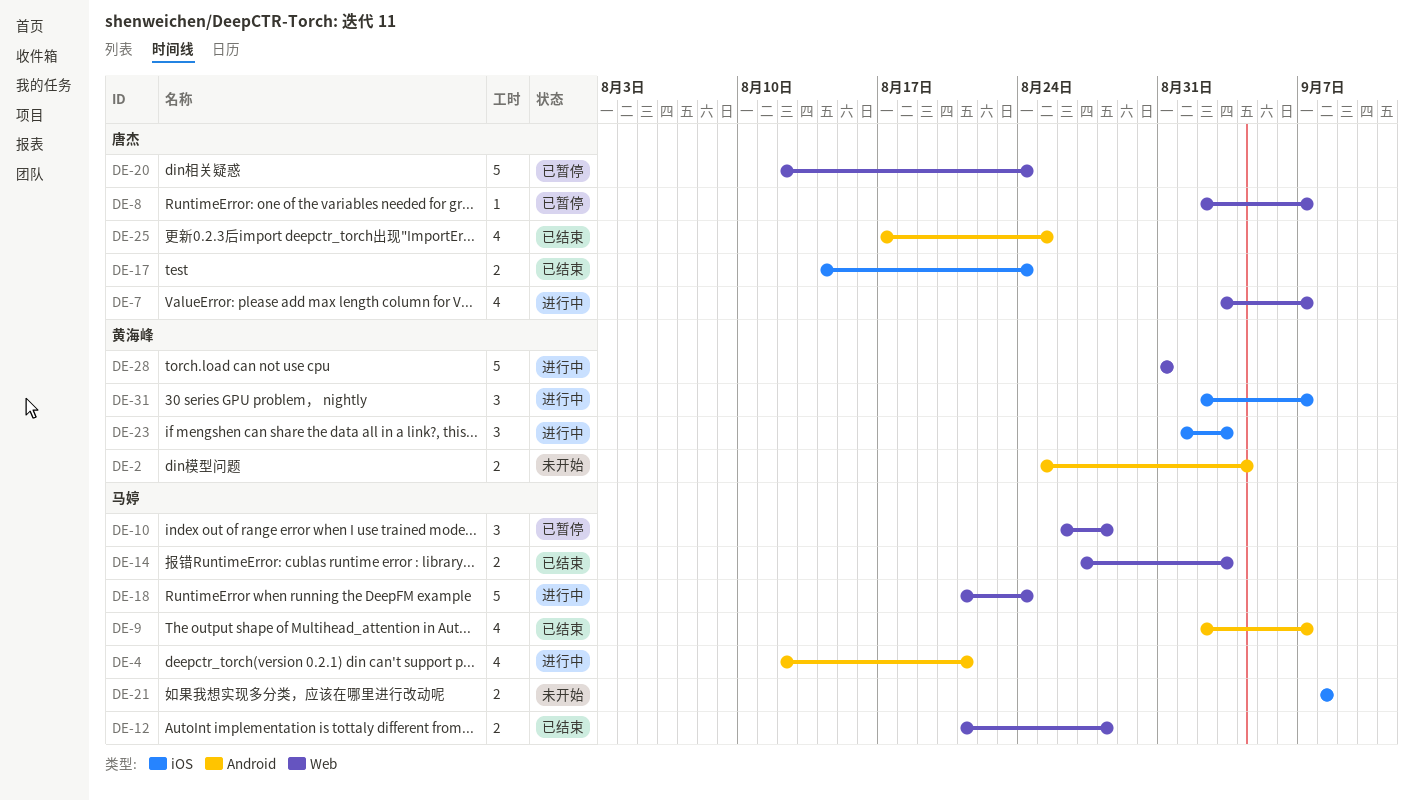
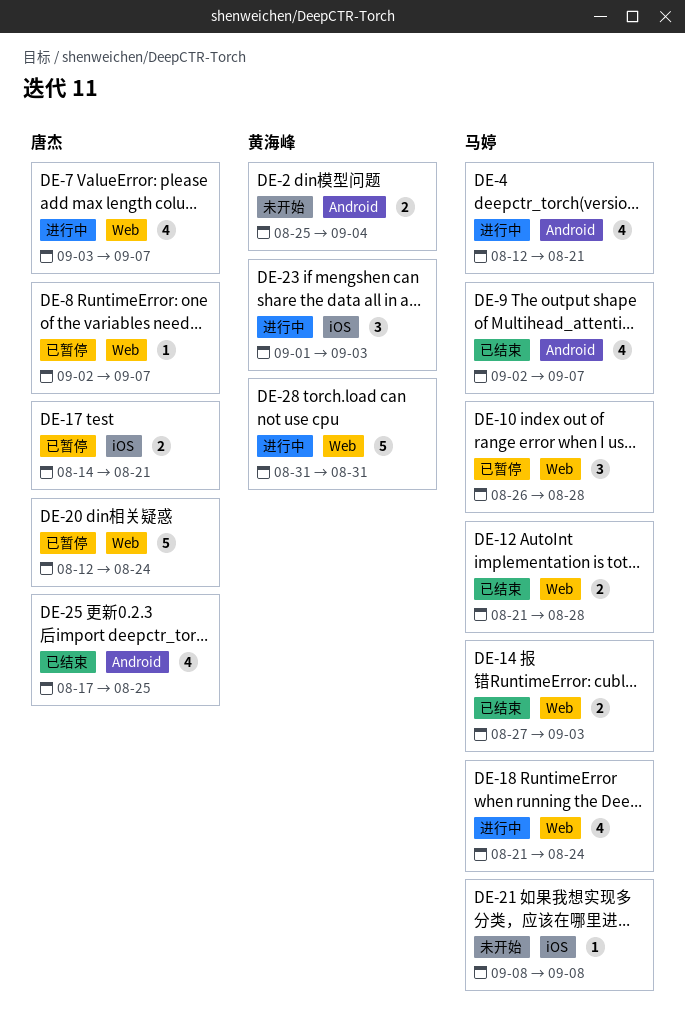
DE-17, status: 已结束 -> 已暂停
DE-17, due: Aug 24 -> Aug 21
DE-18, estimate: 5 -> 4
DE-21, estimate: 2 -> 1
DE-31: present -> none

